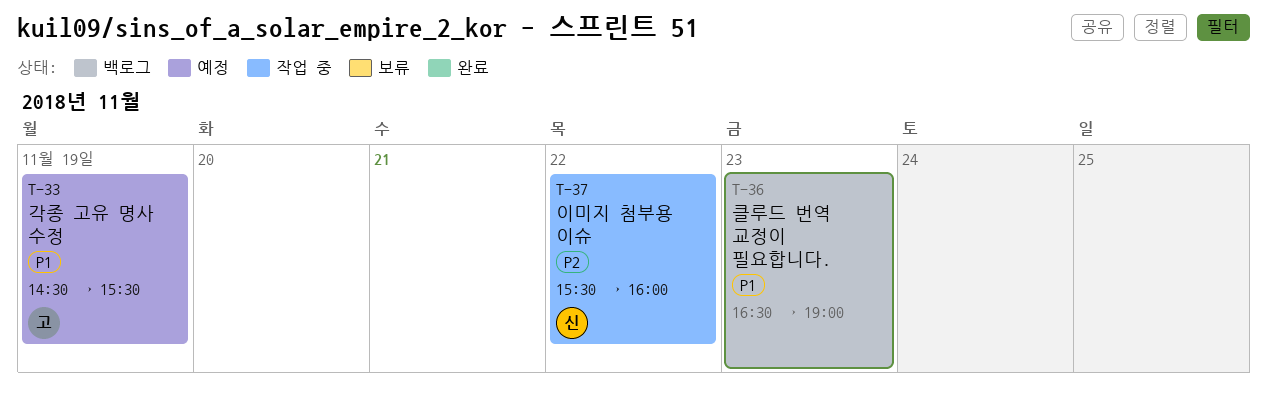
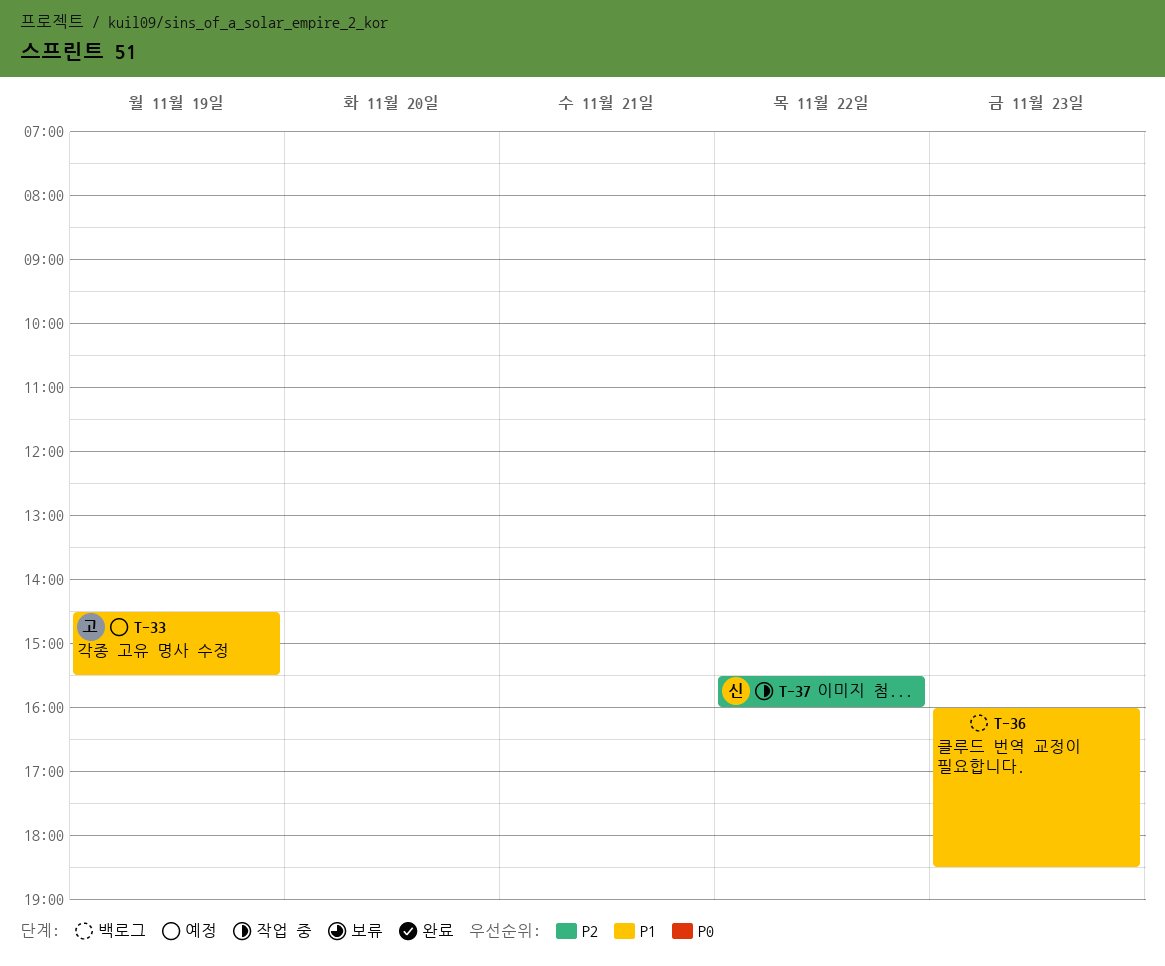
T-36, begins: 16:30 -> 16:00
T-36, ends: 19:00 -> 18:30

